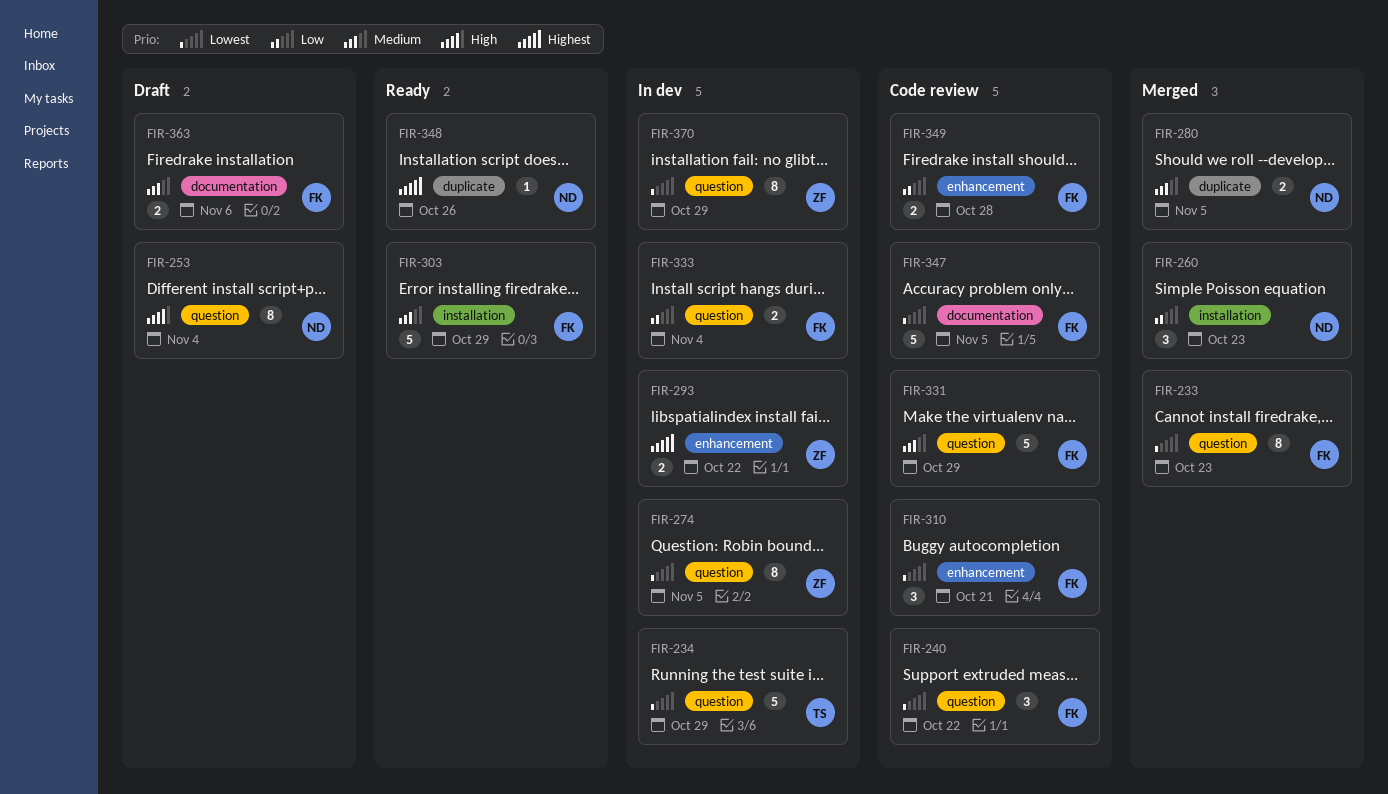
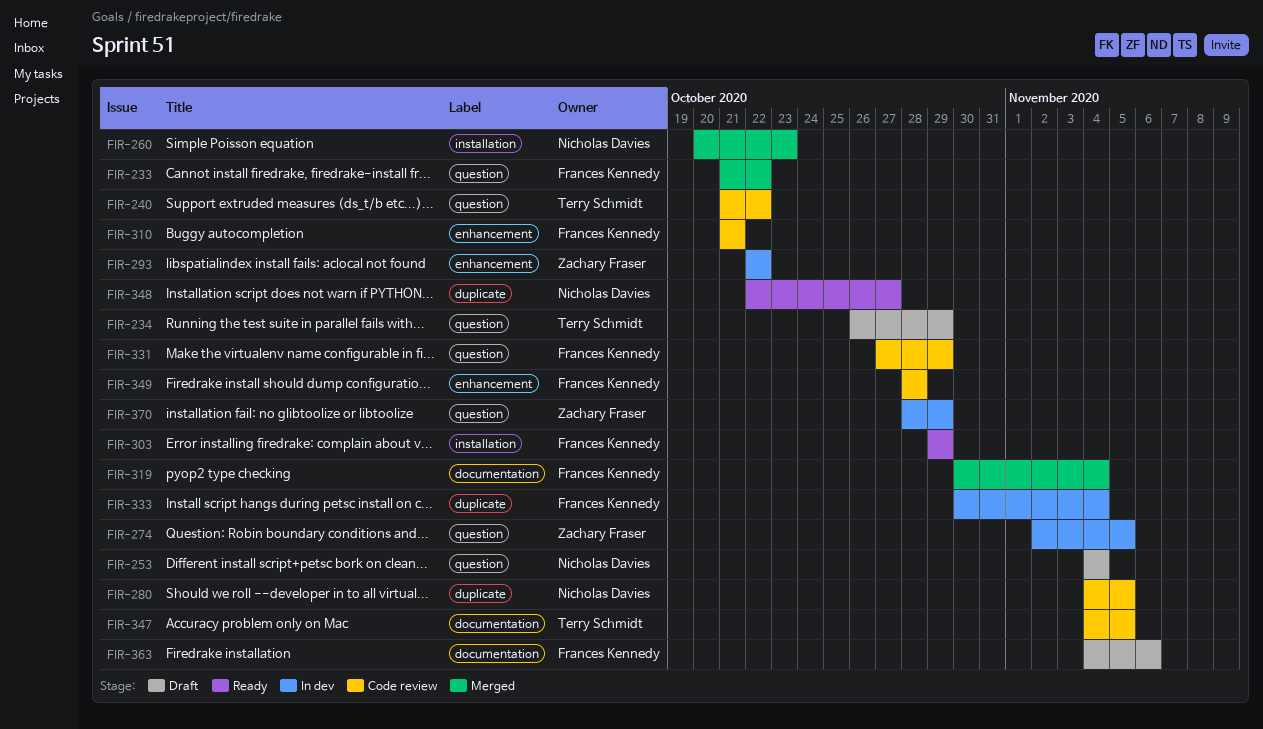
FIR-233, due: Oct 23 -> Oct 22
FIR-234, status: In dev -> Draft
FIR-240, owner: Frances Kennedy -> Terry Schmidt
FIR-280, status: Merged -> Code review
FIR-319: none -> present
FIR-333, label: question -> duplicate
FIR-347, owner: Frances Kennedy -> Terry Schmidt
FIR-348, due: Oct 26 -> Oct 27

